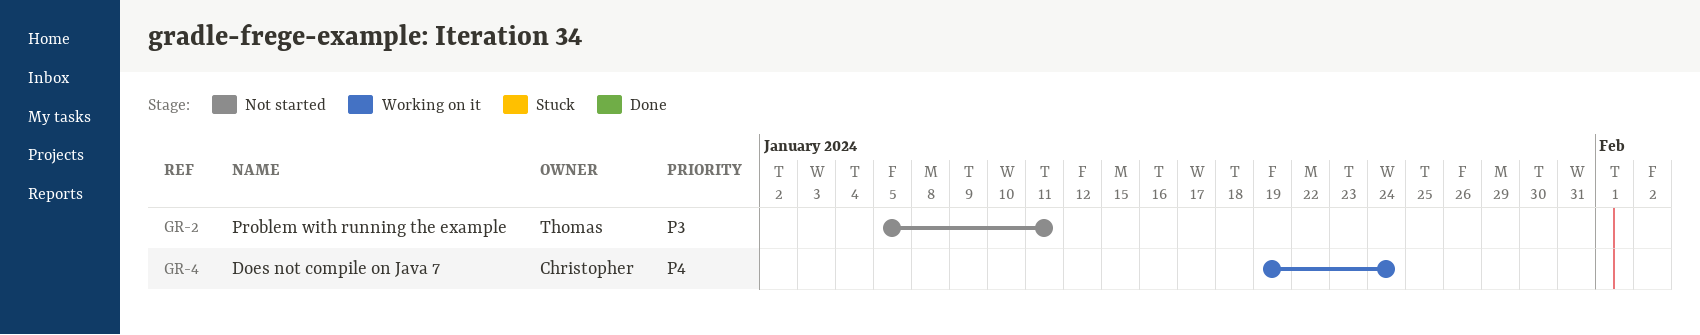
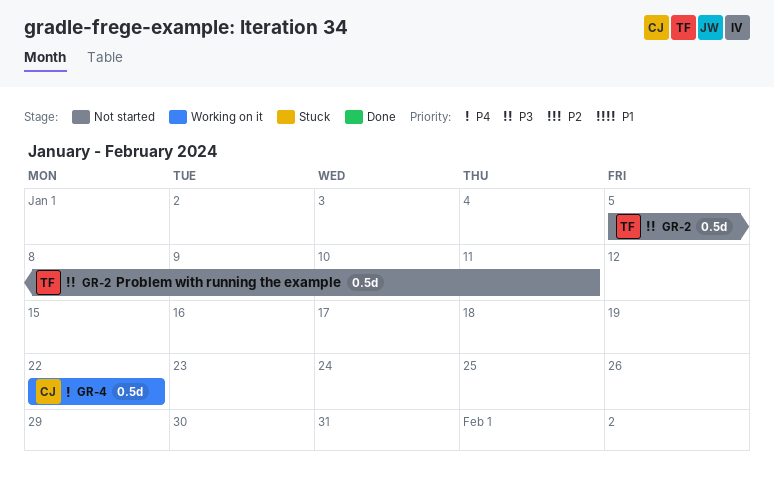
GR-4, start: Jan 19 -> Jan 22
GR-4, due: Jan 24 -> Jan 22

